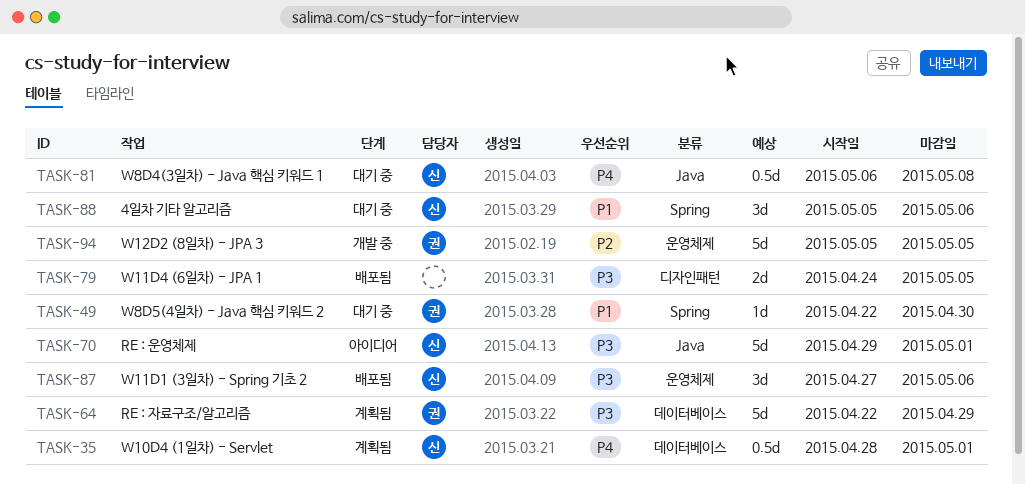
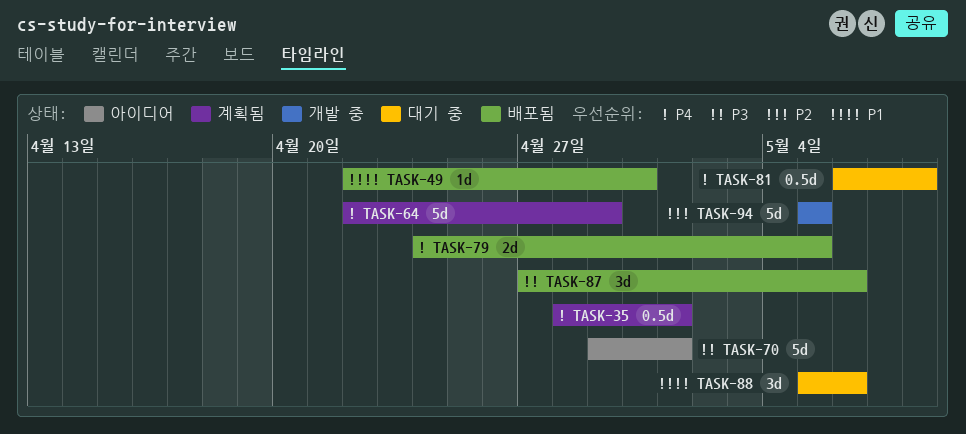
TASK-49, status: 대기 중 -> 배포됨
TASK-64, priority: P3 -> P4
TASK-79, priority: P3 -> P4

